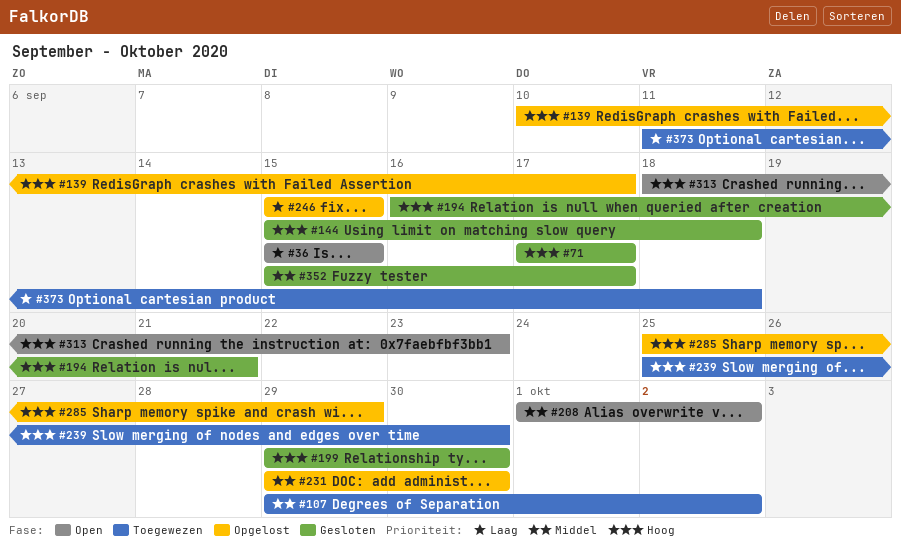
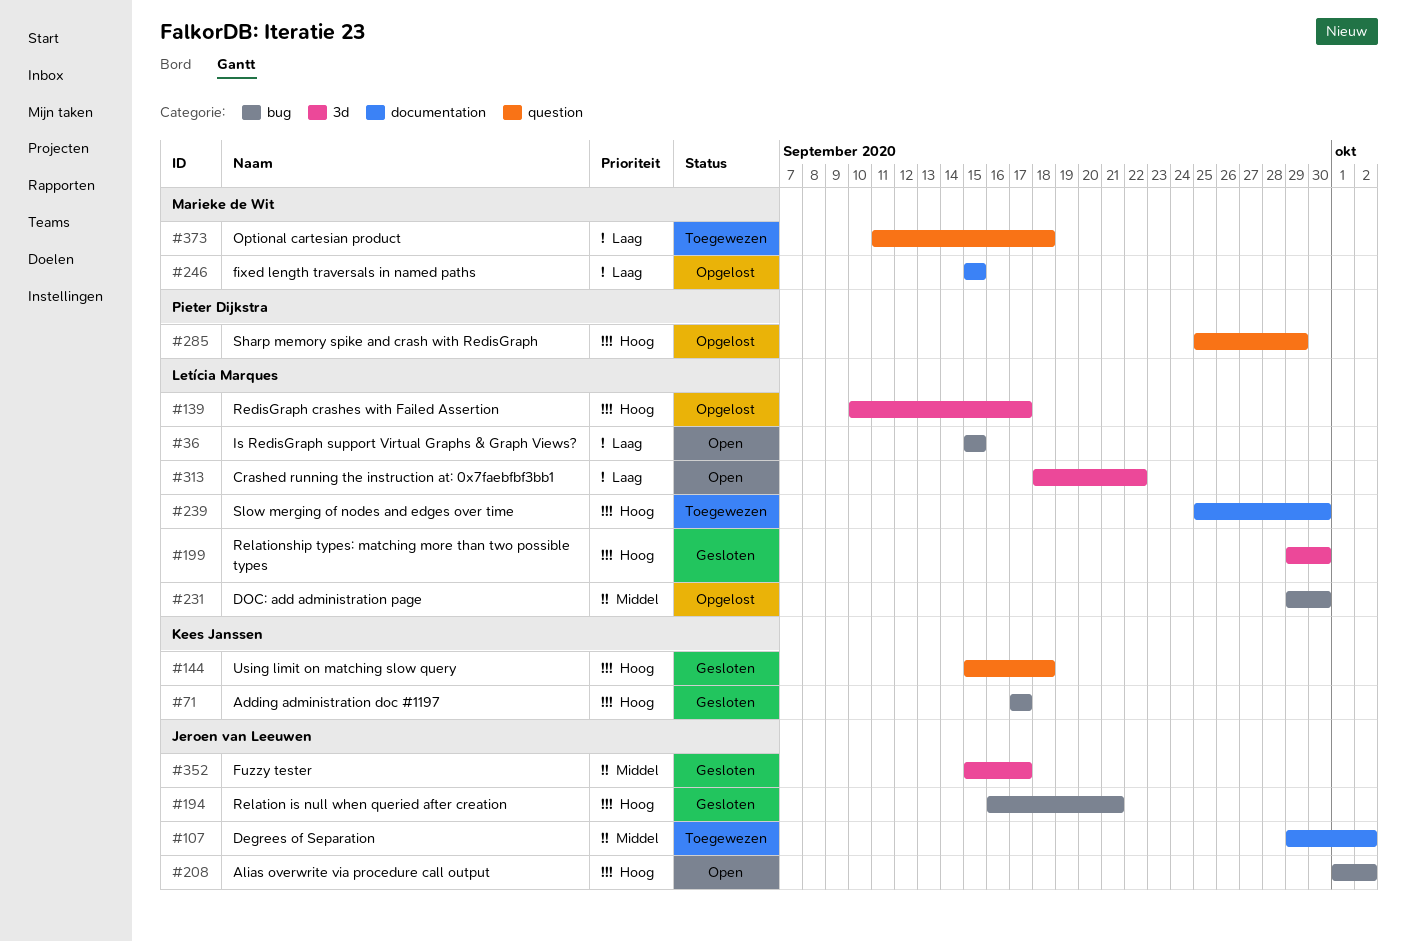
#208, priority: Middel -> Hoog
#313, priority: Hoog -> Laag
#313, due: Sep 23 -> Sep 22

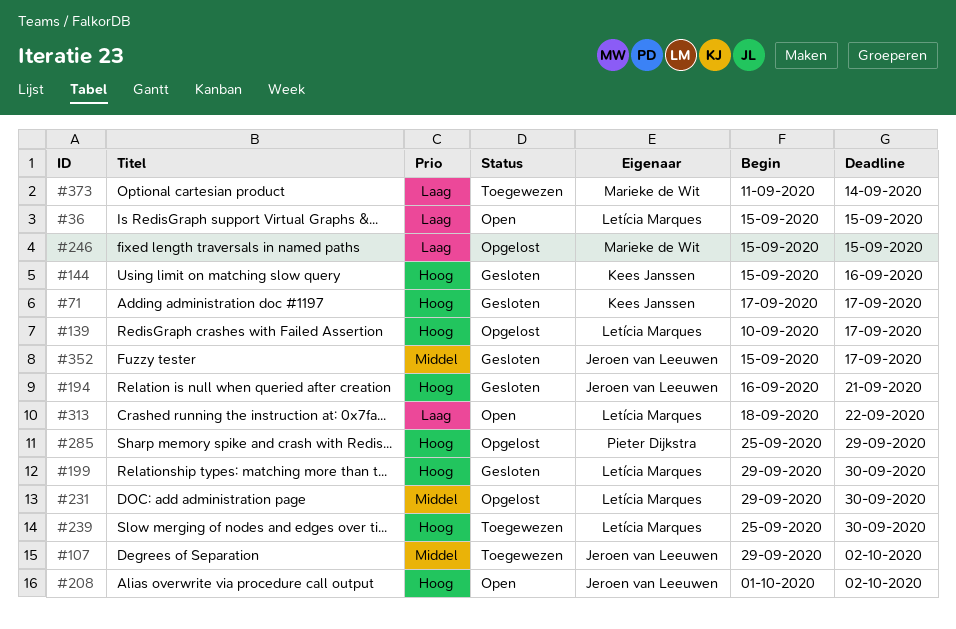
#144, due: Sep 18 -> Sep 16
#373, due: Sep 18 -> Sep 14

